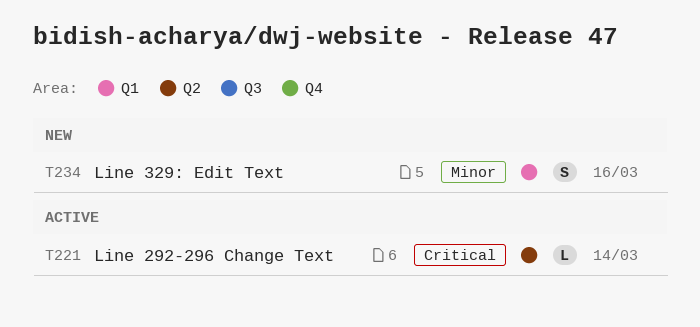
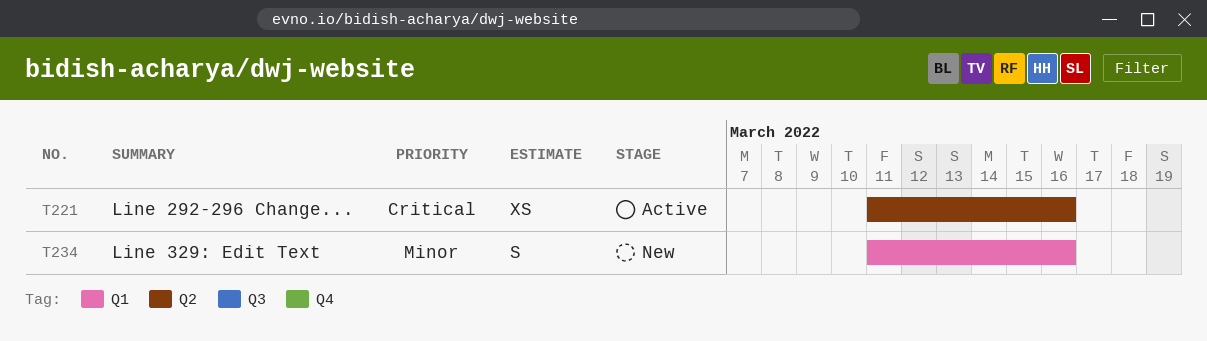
T221, estimate: L -> XS
T221, due: Mar 14 -> Mar 16

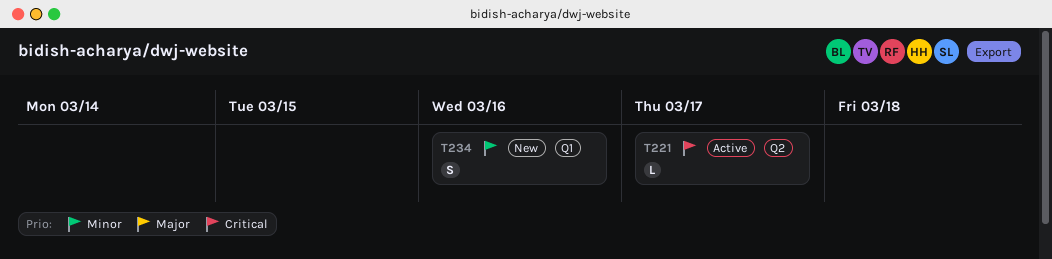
T221, estimate: XS -> L
T221, due: Mar 16 -> Mar 17

